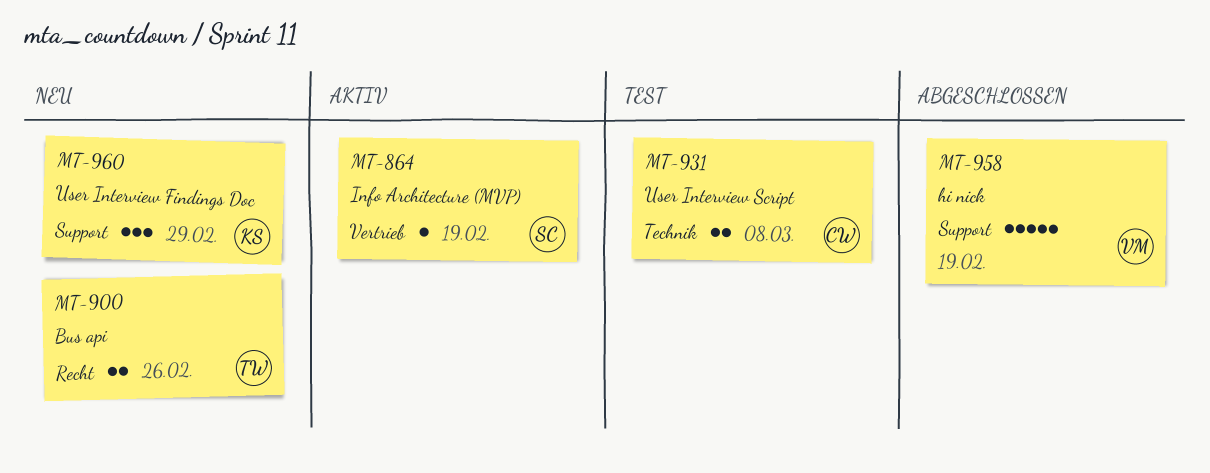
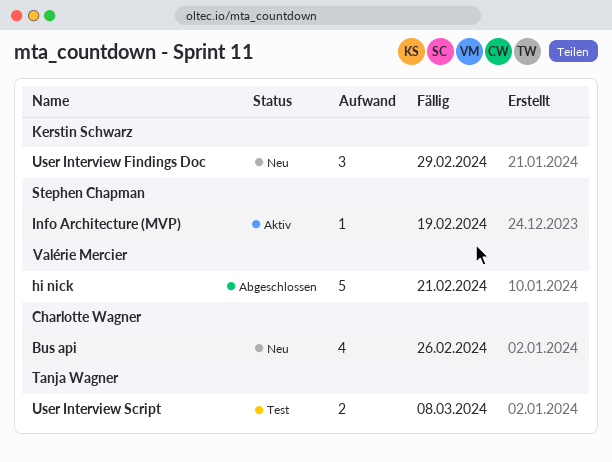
Bus api, owner: Tanja Wagner -> Charlotte Wagner
Bus api, estimate: 2 -> 4
hi nick, due: Feb 19 -> Feb 21
User Interview Script, owner: Charlotte Wagner -> Tanja Wagner

